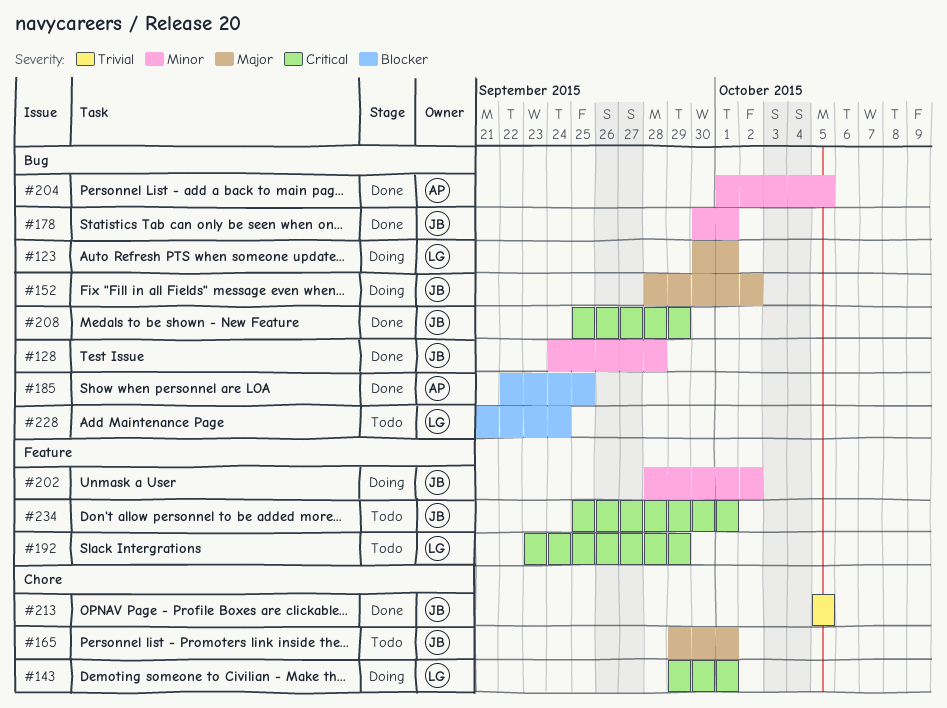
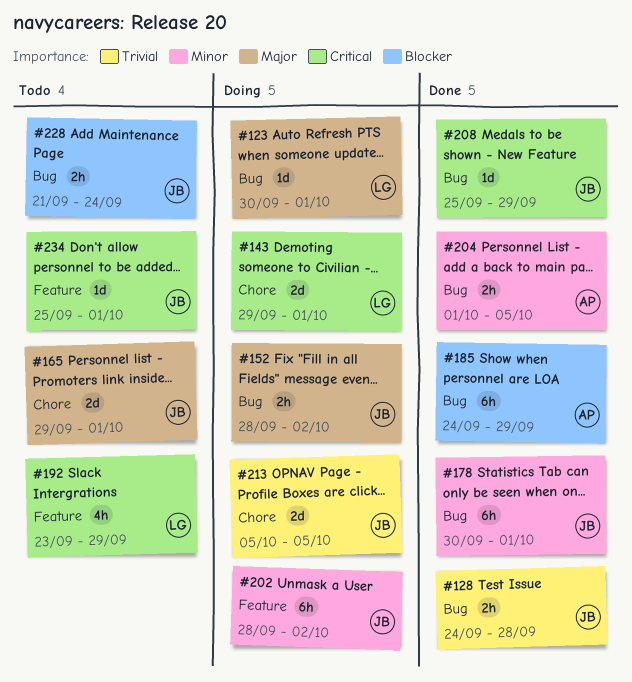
#128, priority: Minor -> Trivial
#185, start: Sep 22 -> Sep 24
#185, due: Sep 25 -> Sep 29
#213, status: Done -> Doing
#228, owner: LG -> JB

